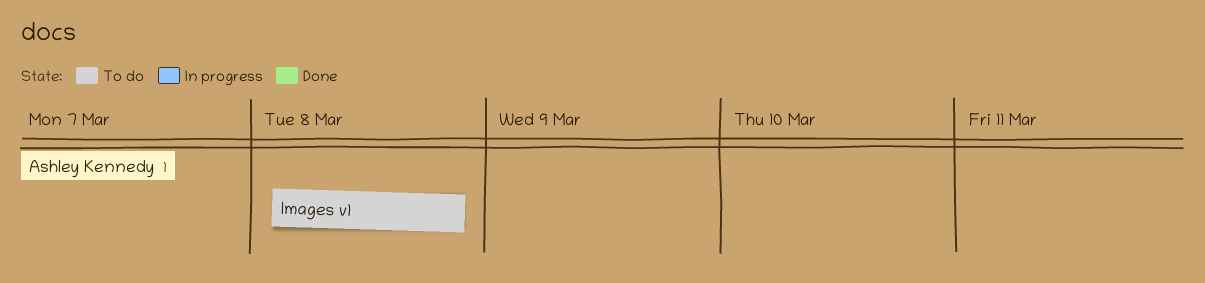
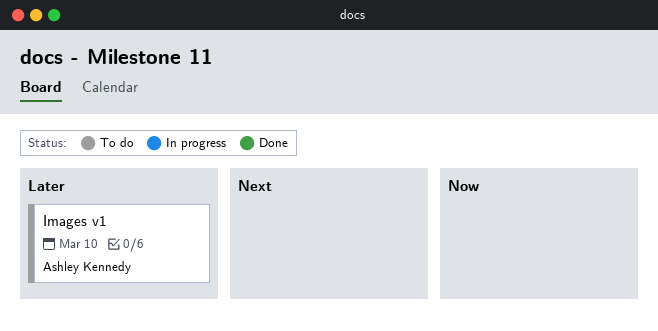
Images v1, due: Mar 8 -> Mar 10

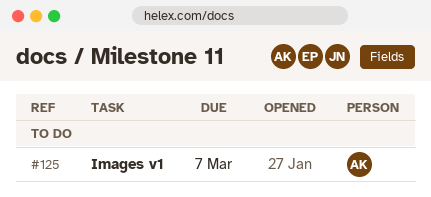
Images v1, due: Mar 10 -> Mar 7

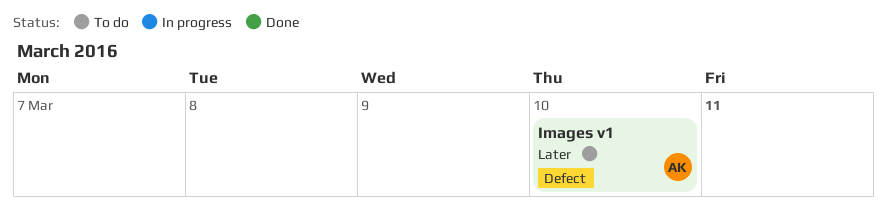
Images v1, due: Mar 7 -> Mar 10

